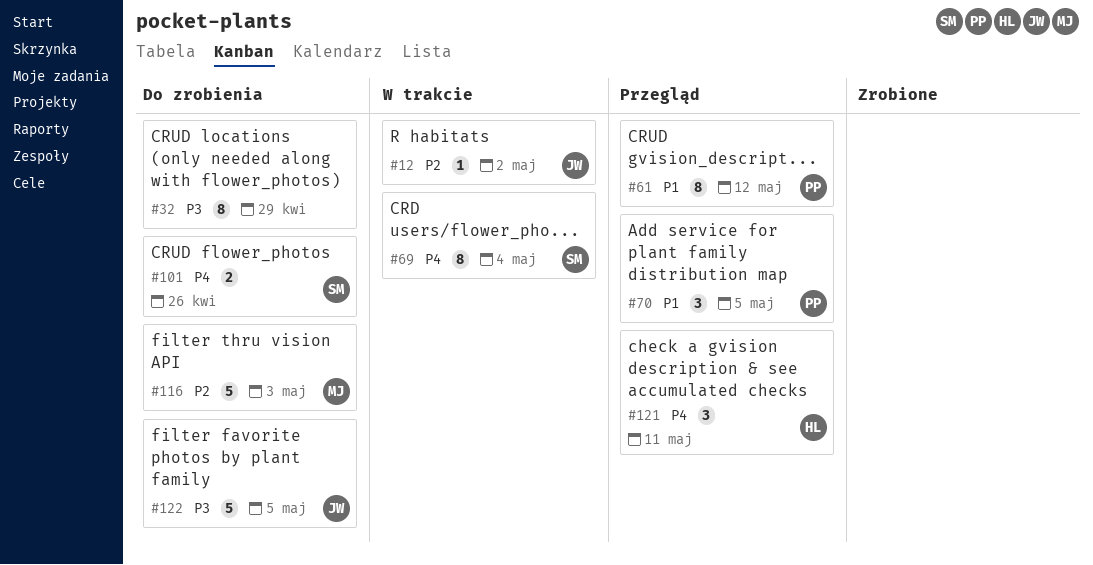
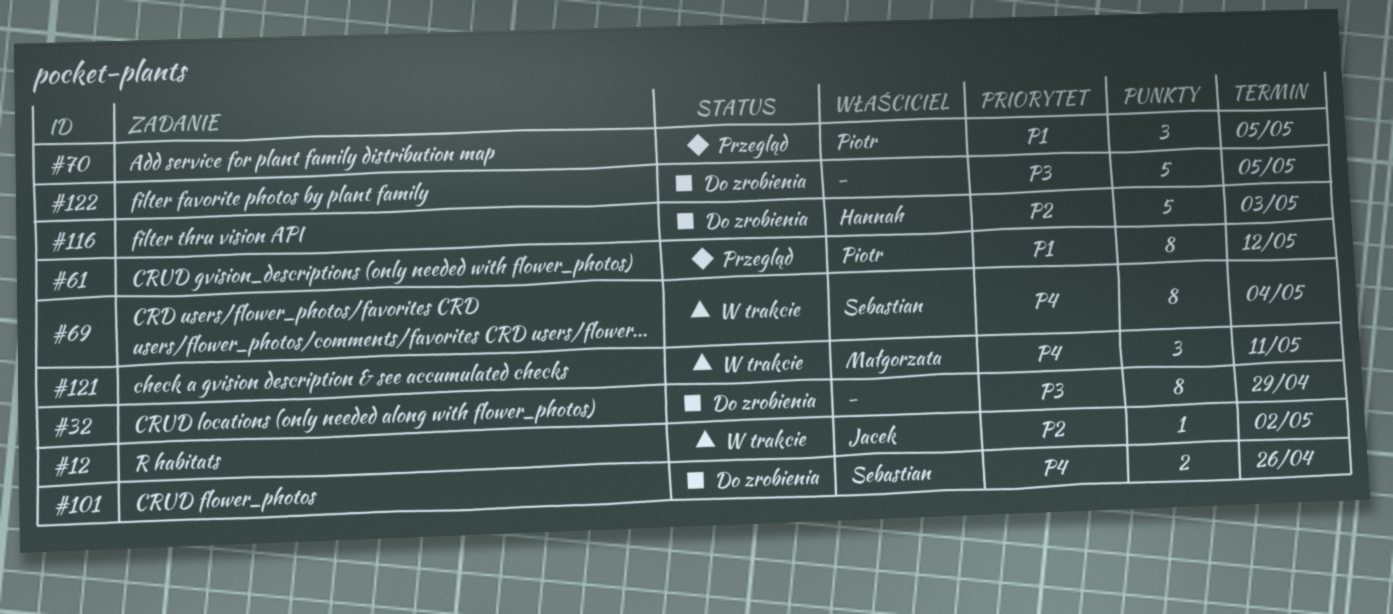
#116, owner: Małgorzata -> Hannah
#121, status: Przegląd -> W trakcie
#121, owner: Hannah -> Małgorzata
#122, owner: Jacek -> none

